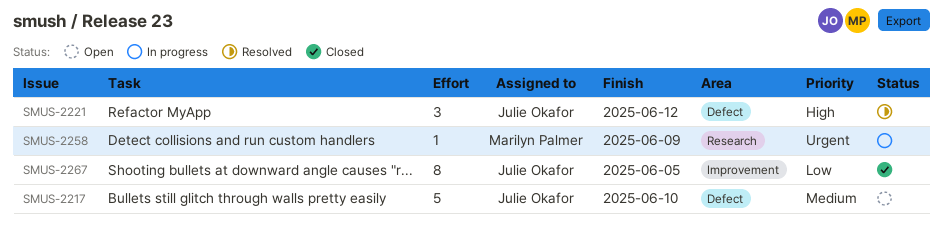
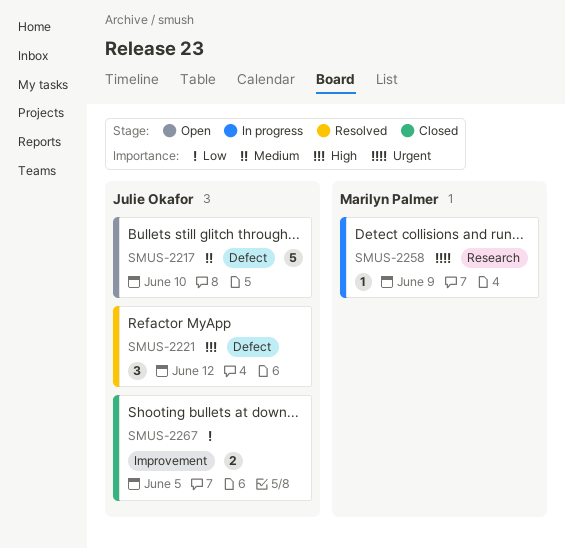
SMUS-2267, estimate: 8 -> 2

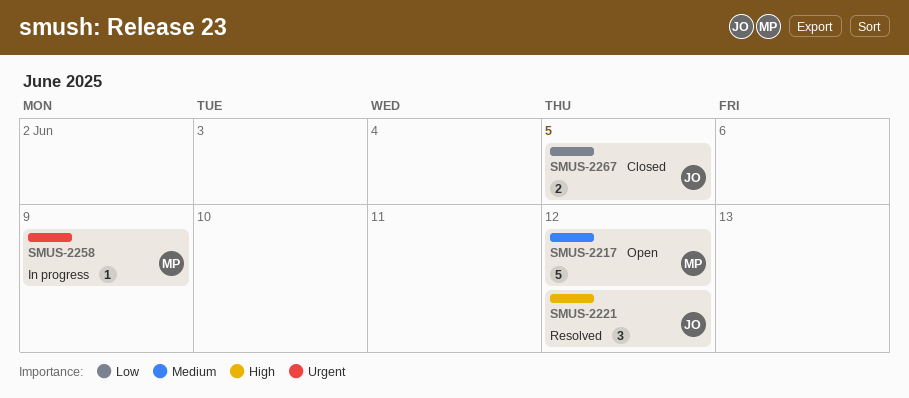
SMUS-2217, owner: Julie Okafor -> Marilyn Palmer
SMUS-2217, due: Jun 10 -> Jun 12

